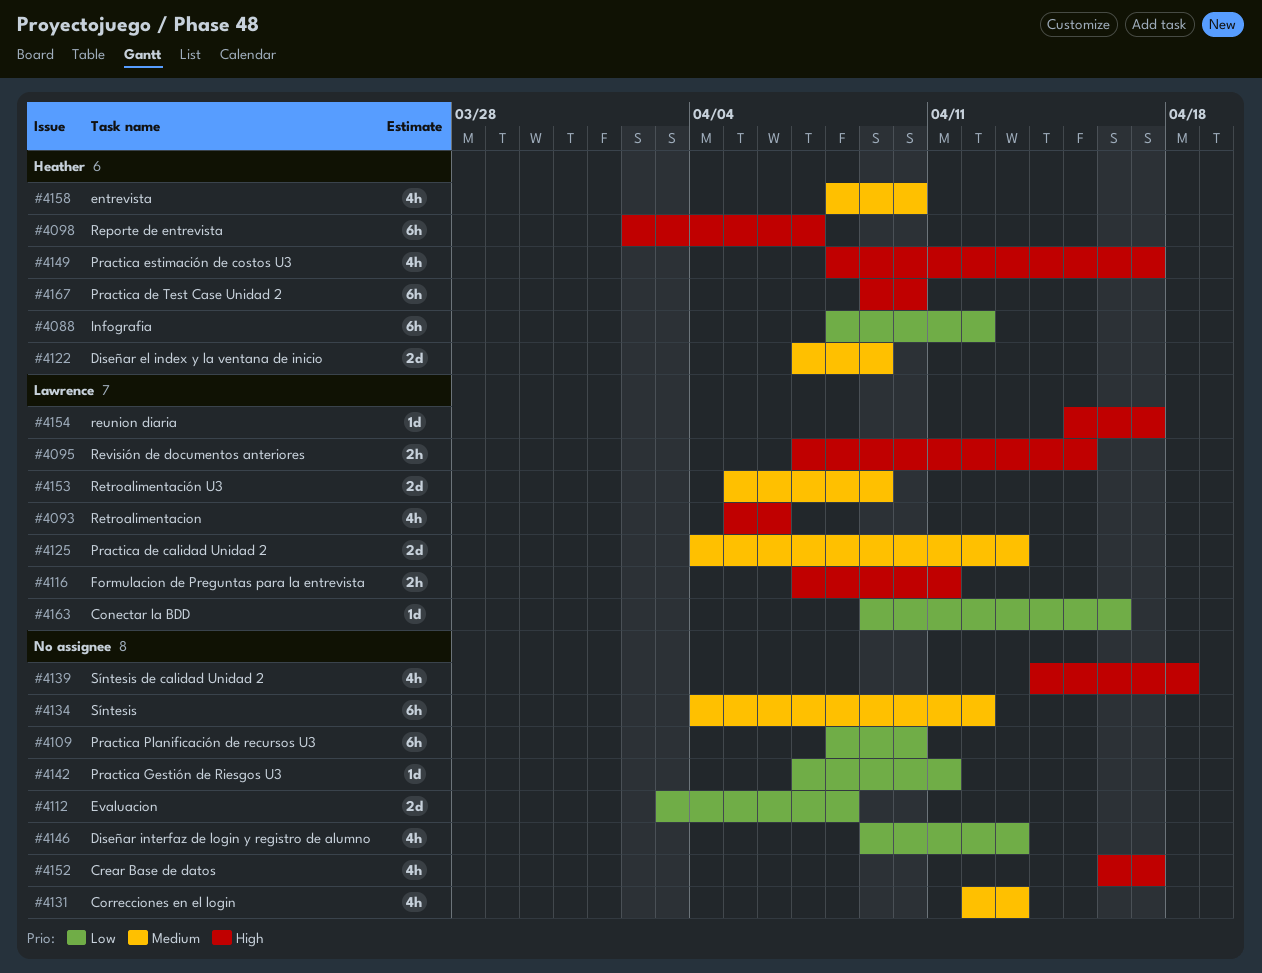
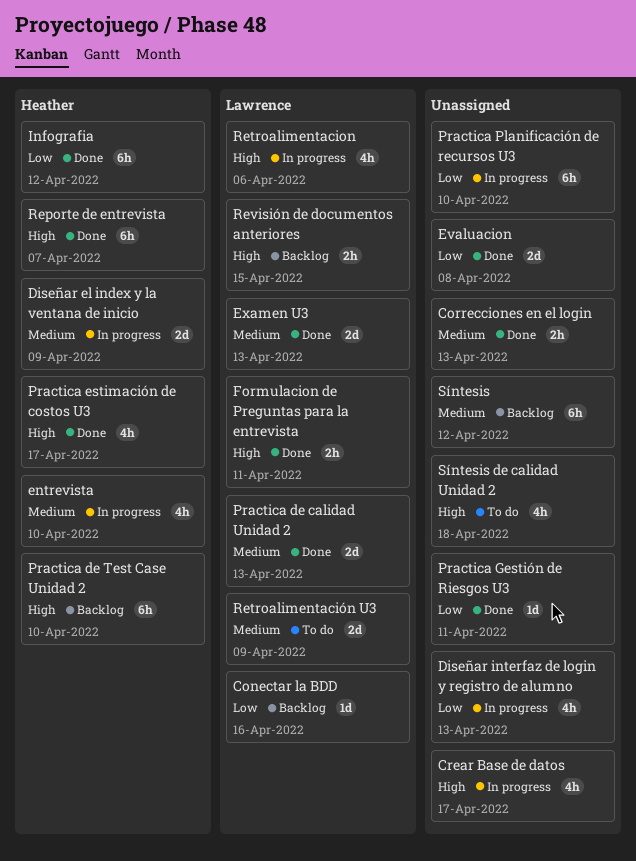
Correcciones en el login, estimate: 4h -> 2h
Examen U3: none -> present
reunion diaria: present -> none

